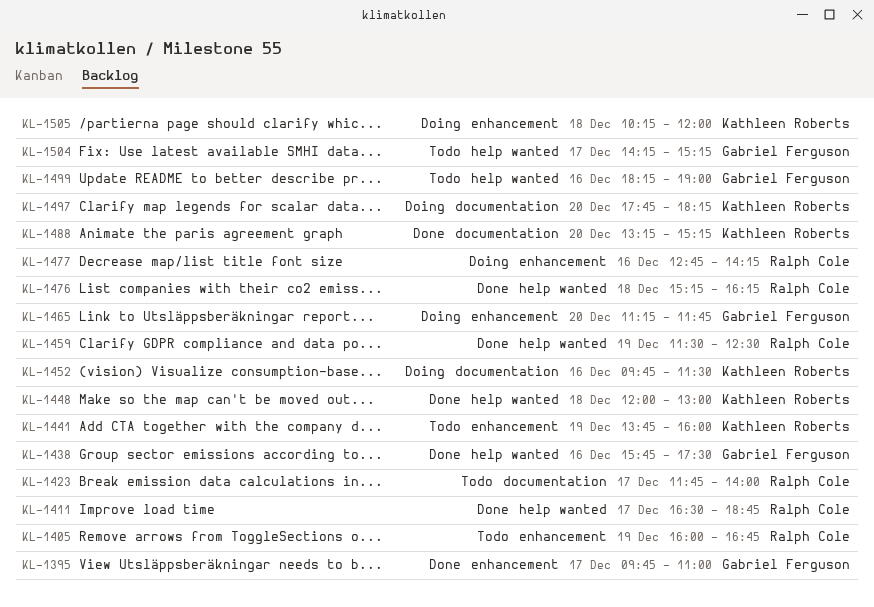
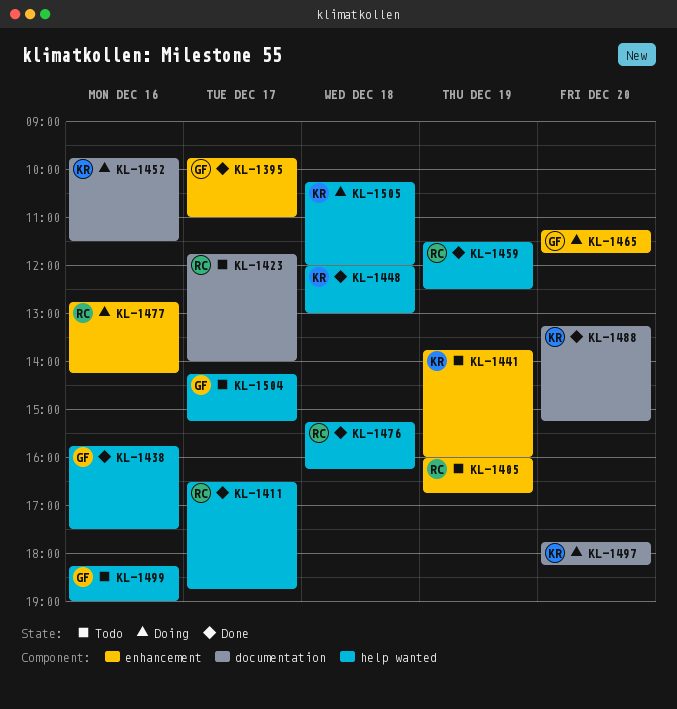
KL-1505, label: enhancement -> help wanted

